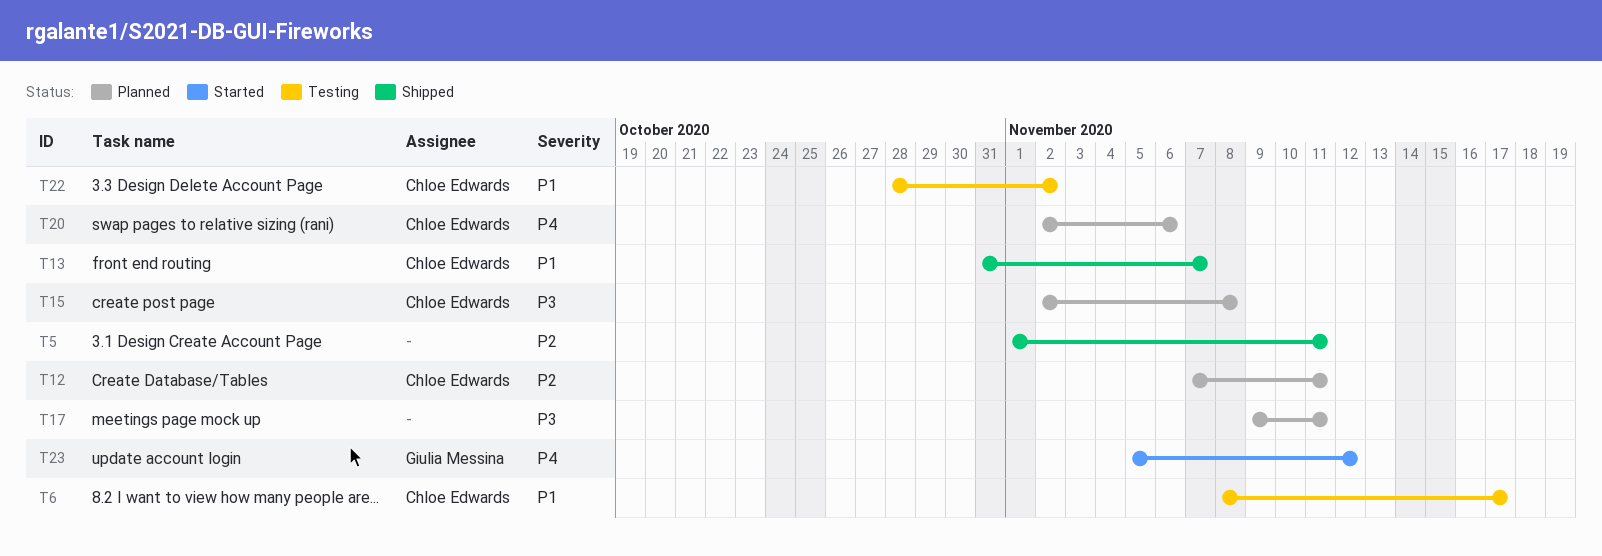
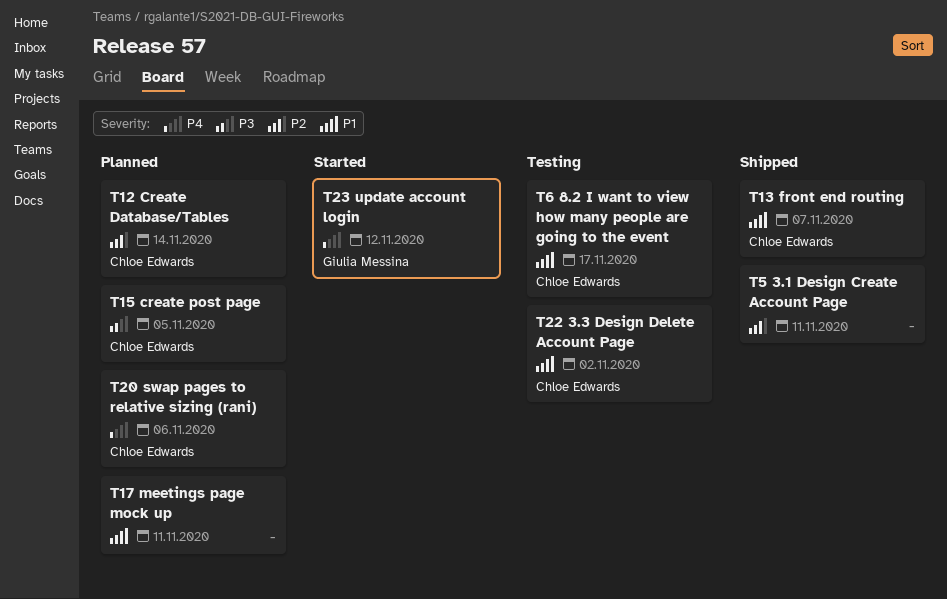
T12, due: Nov 11 -> Nov 14
T15, due: Nov 8 -> Nov 5
T17, priority: P3 -> P1

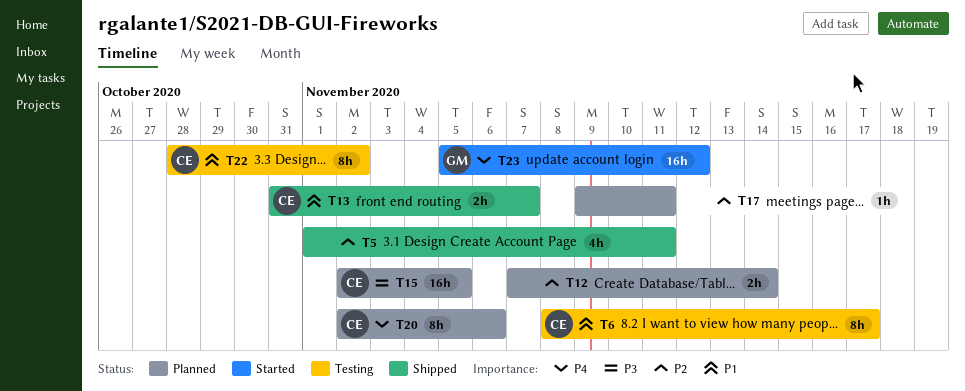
T12, owner: Chloe Edwards -> none
T17, priority: P1 -> P2

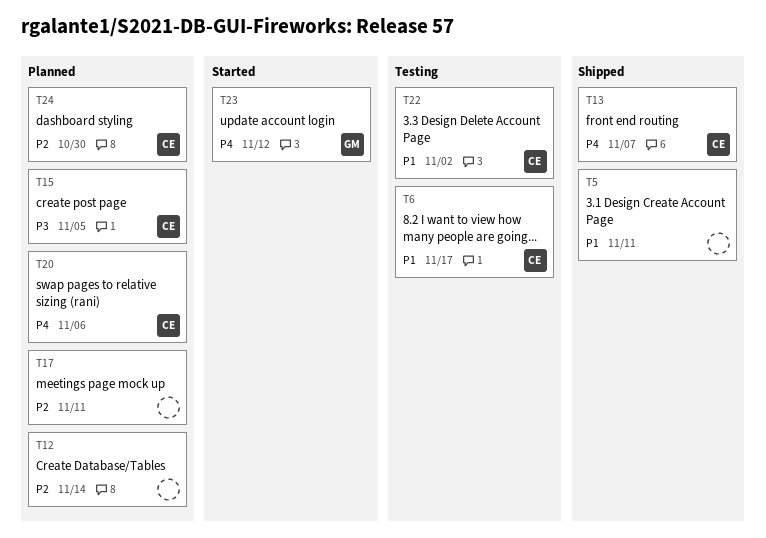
T5, priority: P2 -> P1
T13, priority: P1 -> P4
T24: none -> present

